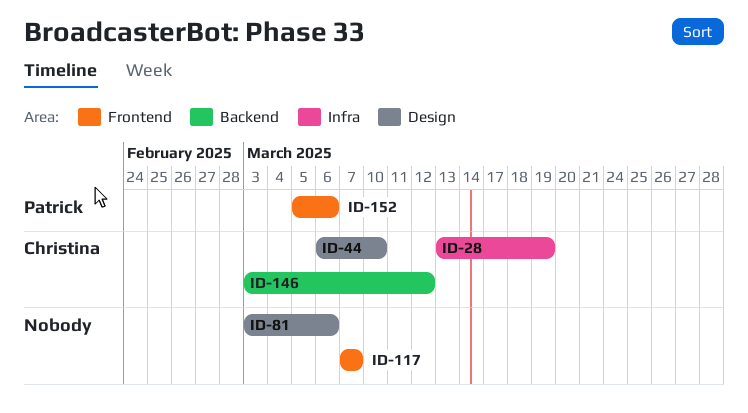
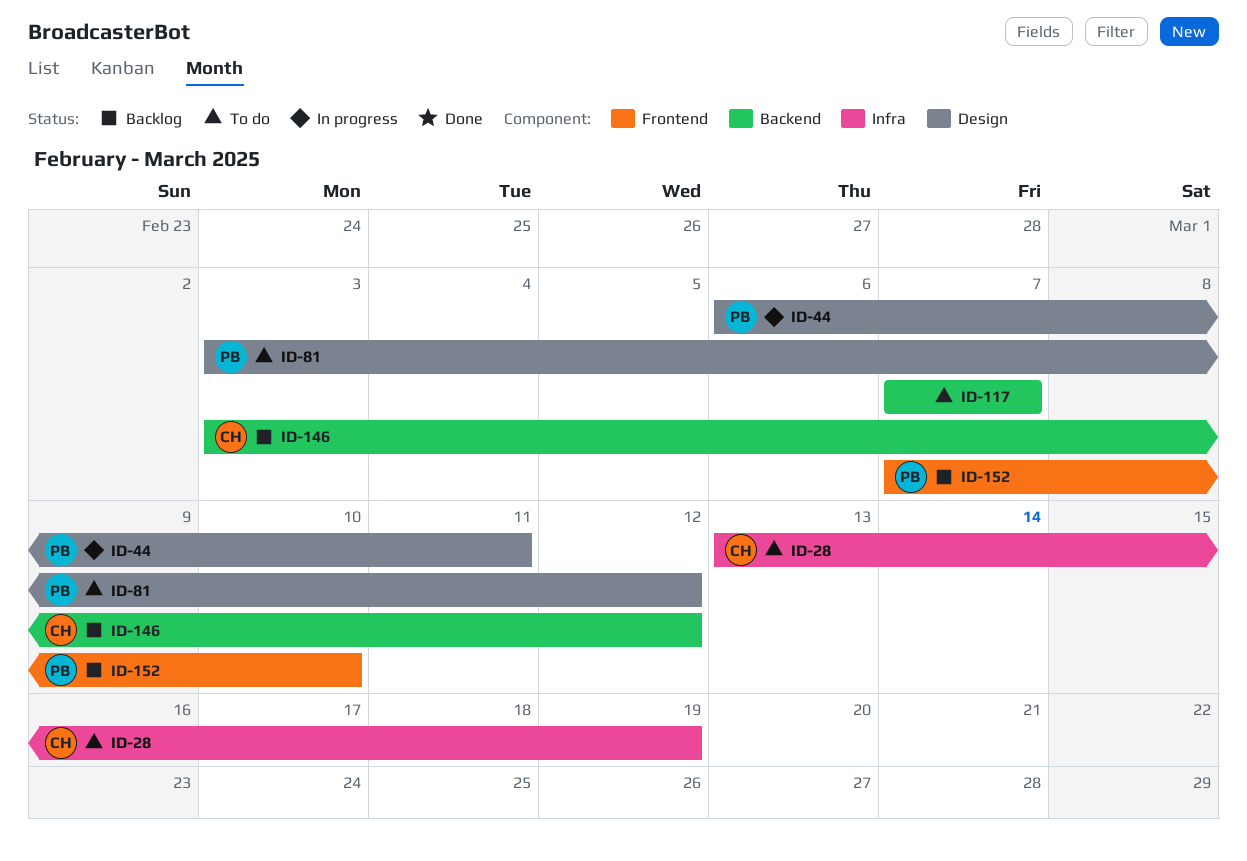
ID-44, owner: Christina -> Patrick
ID-44, due: Mar 10 -> Mar 11
ID-81, owner: none -> Patrick
ID-81, due: Mar 6 -> Mar 12
ID-117, label: Frontend -> Backend
ID-152, start: Mar 5 -> Mar 7
ID-152, due: Mar 6 -> Mar 10

